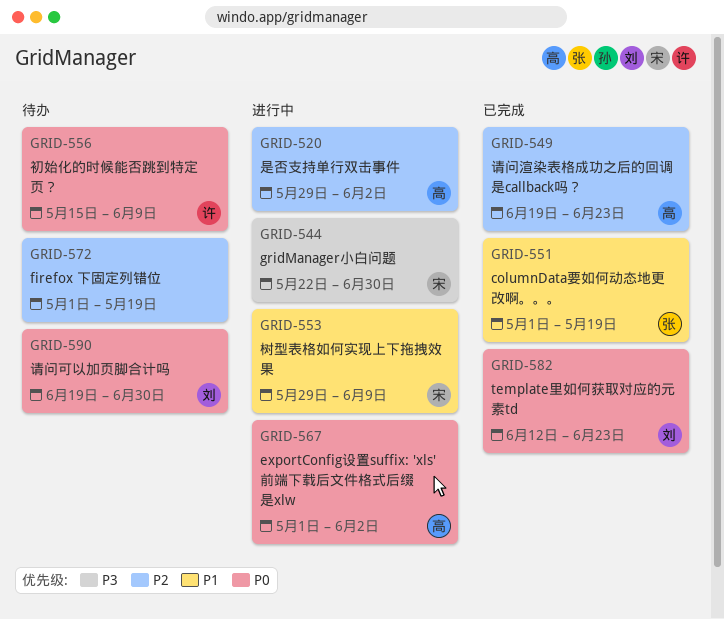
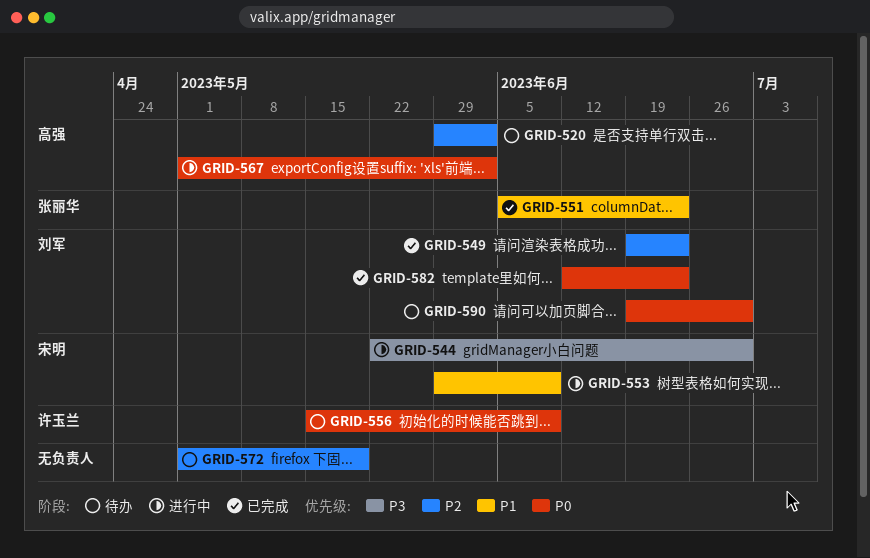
GRID-520, status: 进行中 -> 待办
GRID-549, owner: 高强 -> 刘军
GRID-551, start: May 1 -> Jun 5
GRID-551, due: May 19 -> Jun 23

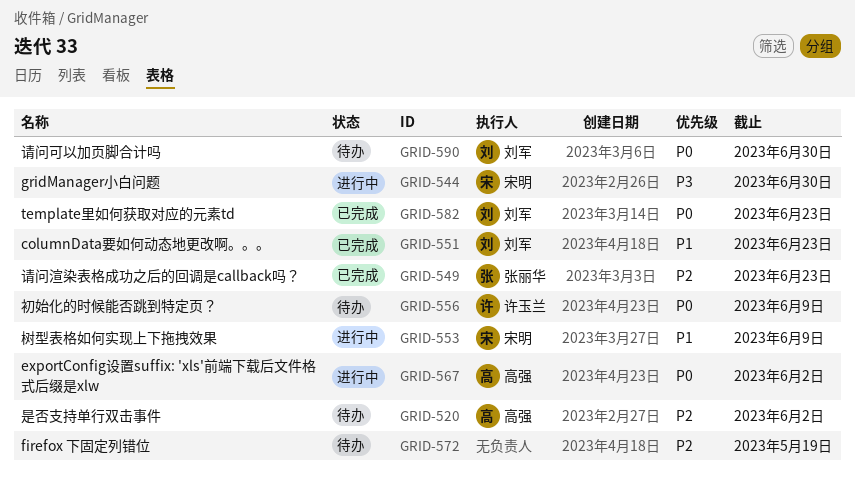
GRID-549, owner: 刘军 -> 张丽华
GRID-551, owner: 张丽华 -> 刘军

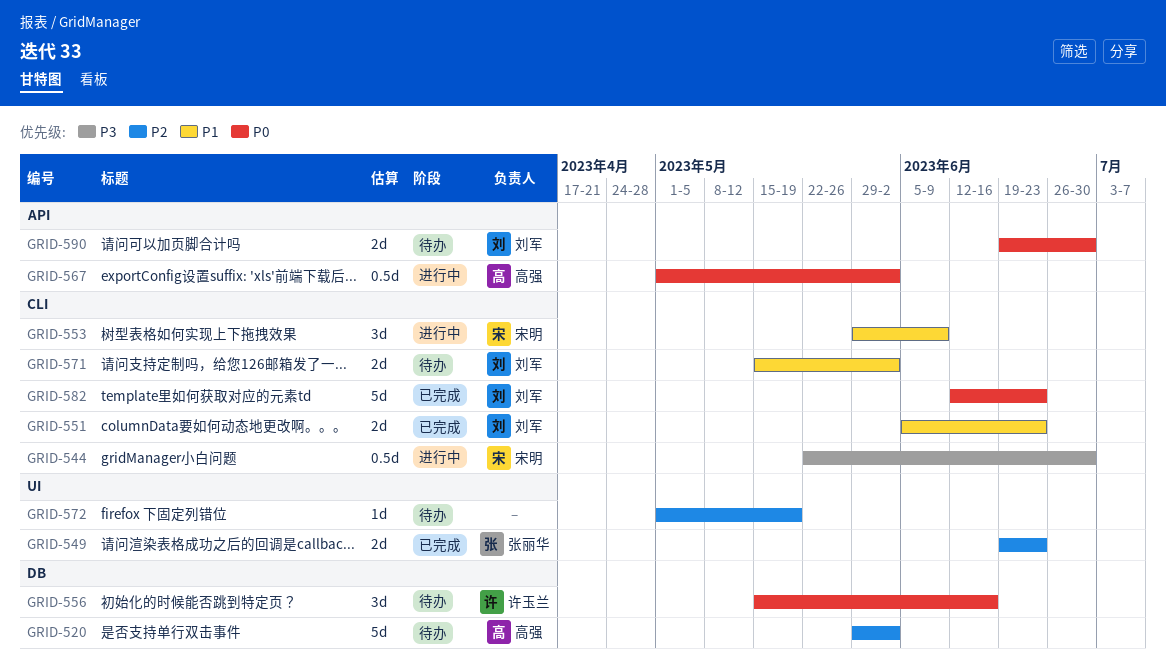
GRID-556, due: Jun 9 -> Jun 16
GRID-571: none -> present

